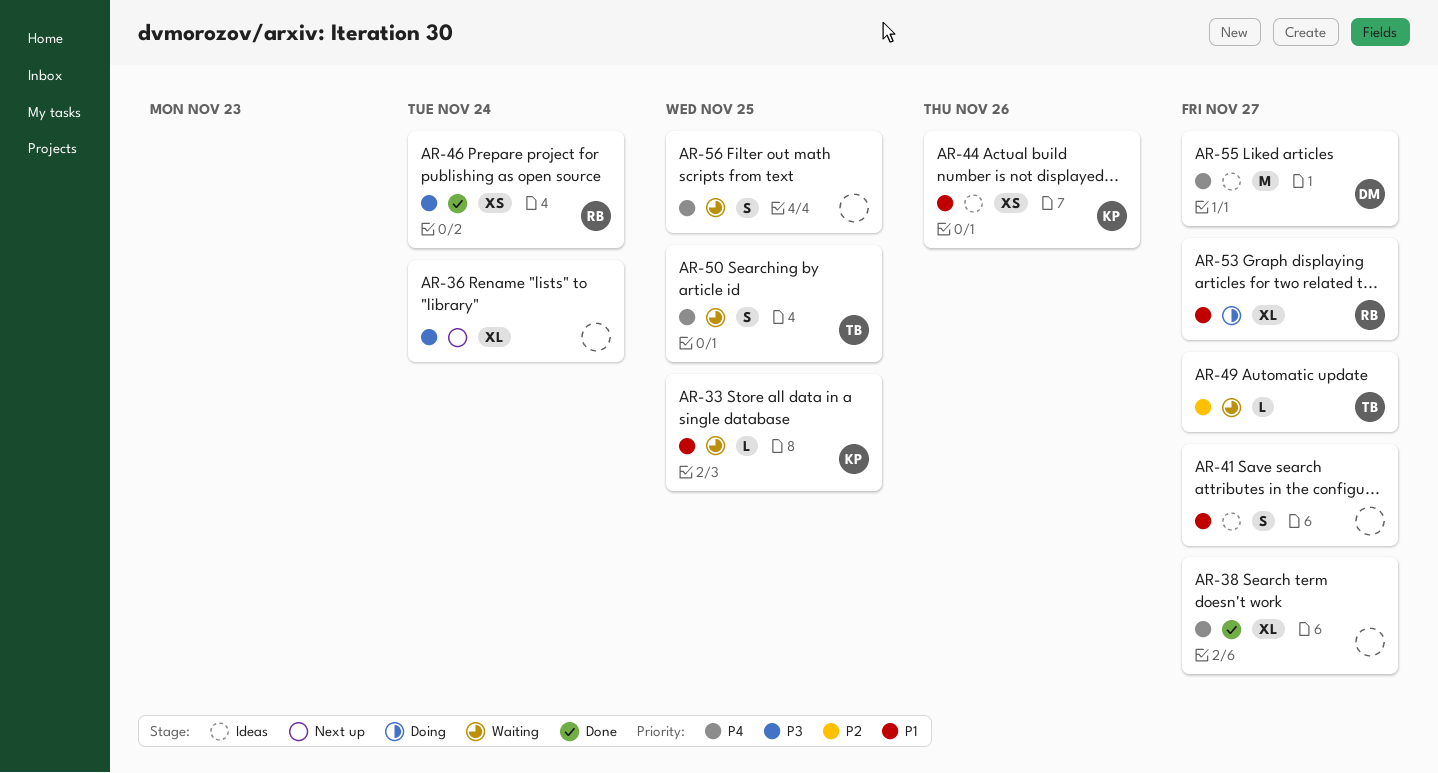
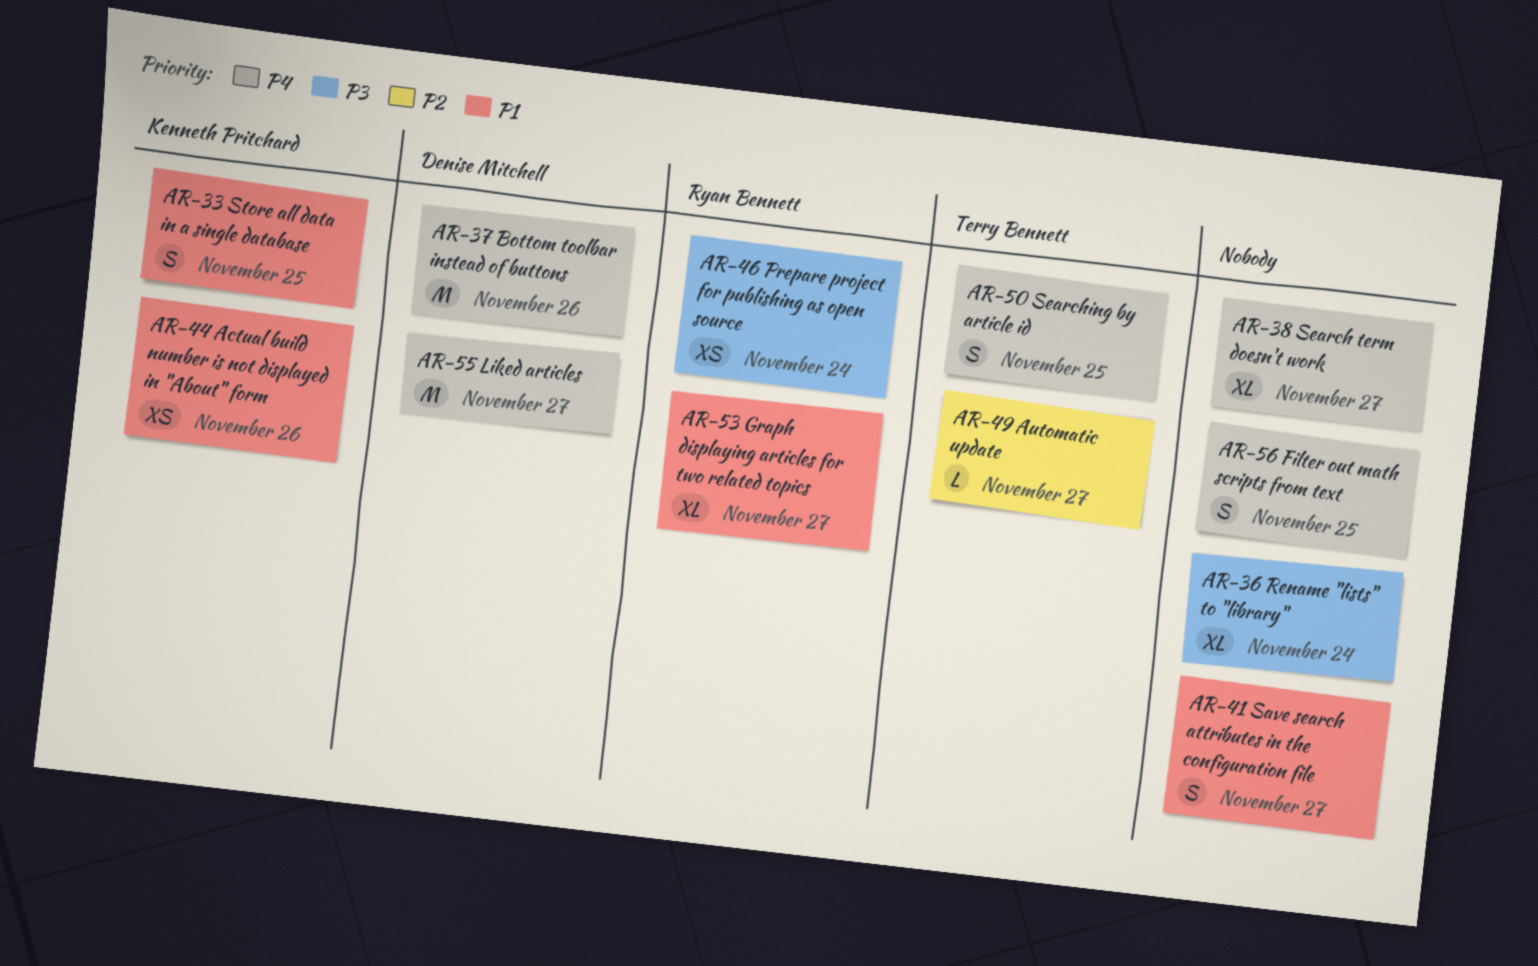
AR-33, estimate: L -> S
AR-37: none -> present

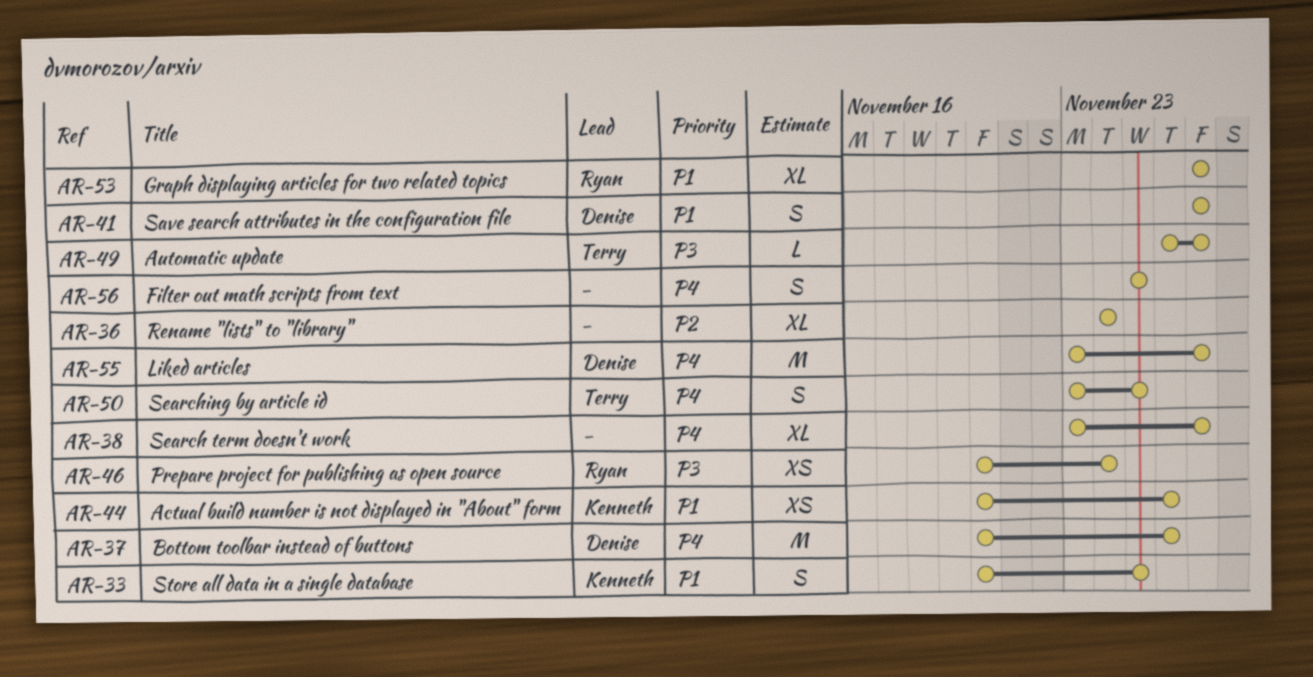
AR-36, priority: P3 -> P2
AR-41, owner: none -> Denise Mitchell
AR-49, priority: P2 -> P3

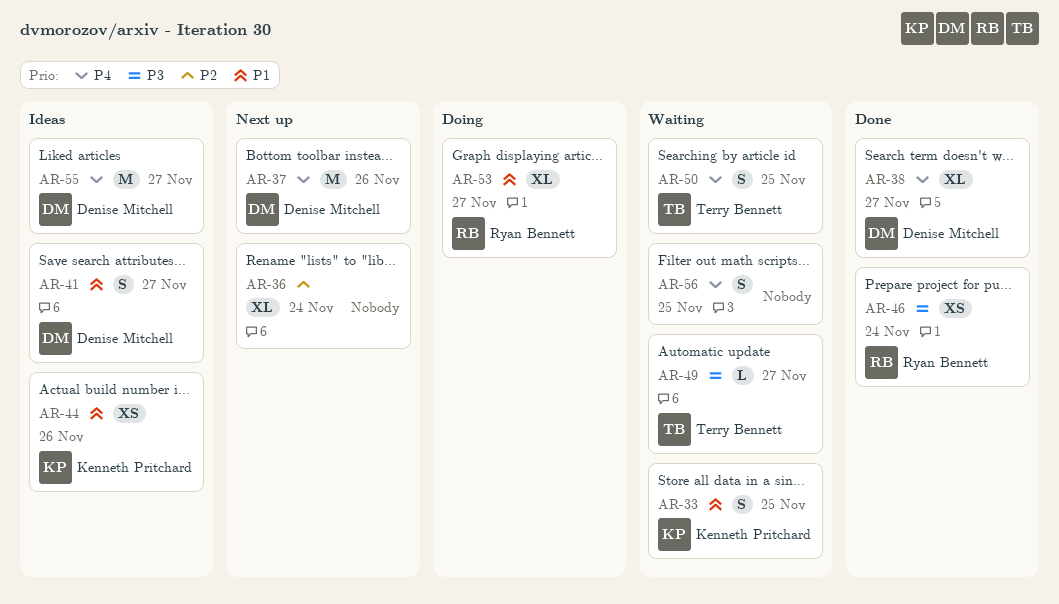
AR-38, owner: none -> Denise Mitchell

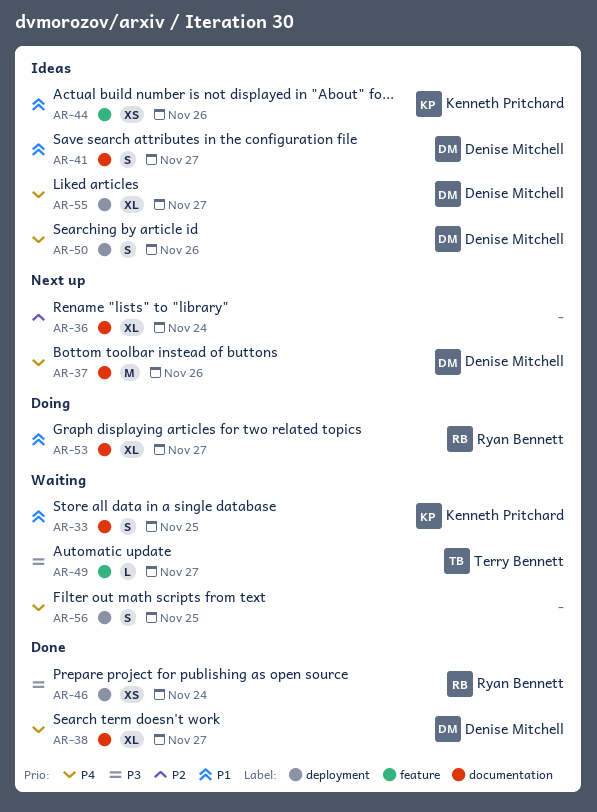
AR-50, status: Waiting -> Ideas
AR-50, owner: Terry Bennett -> Denise Mitchell
AR-50, due: Nov 25 -> Nov 26
AR-55, estimate: M -> XL

